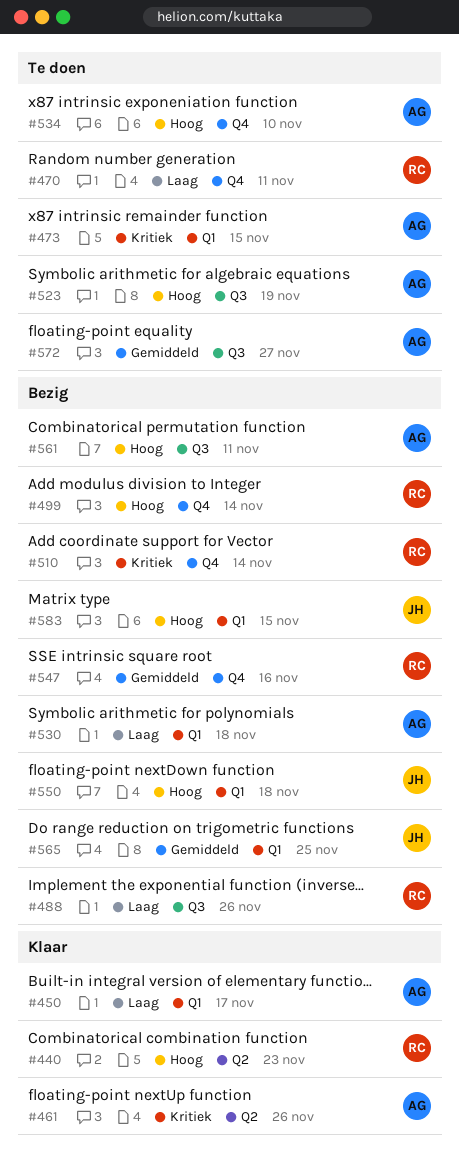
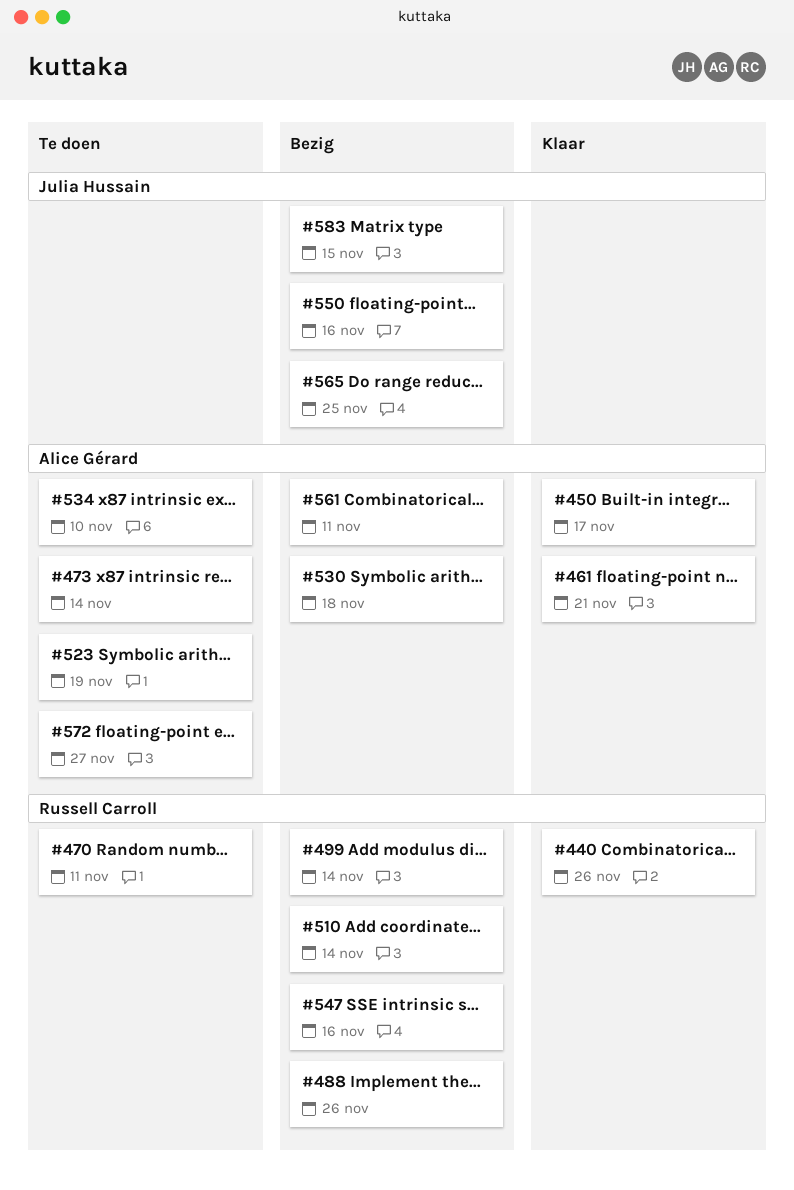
#440, due: Nov 23 -> Nov 26
#461, due: Nov 26 -> Nov 21
#473, due: Nov 15 -> Nov 14
#550, due: Nov 18 -> Nov 16

